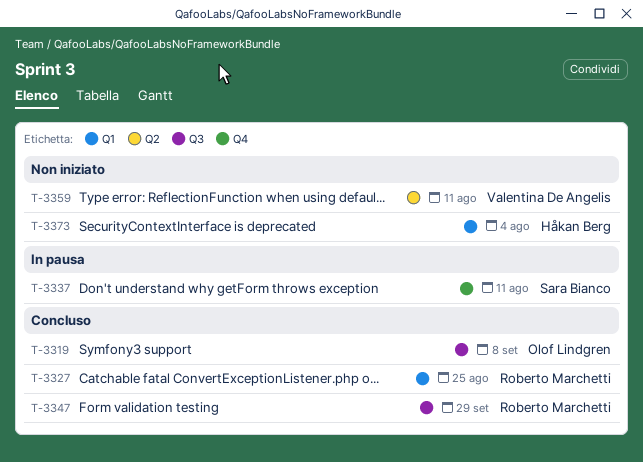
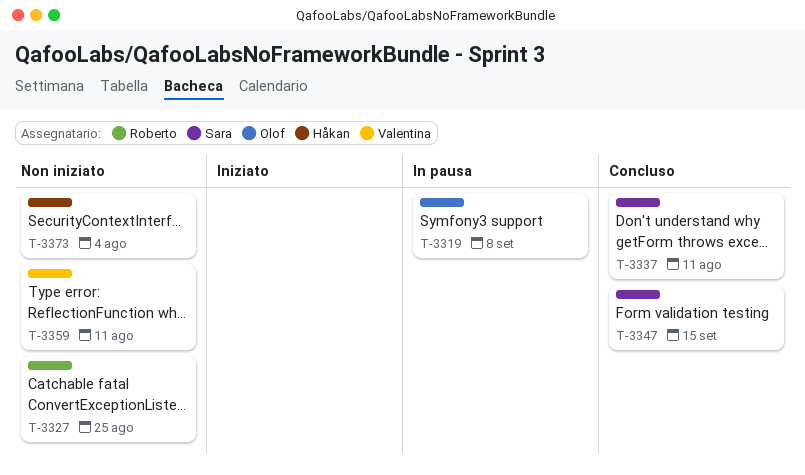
T-3319, status: Concluso -> In pausa
T-3327, status: Concluso -> Non iniziato
T-3337, status: In pausa -> Concluso
T-3347, owner: Roberto Marchetti -> Sara Bianco
T-3347, due: Sep 29 -> Sep 15

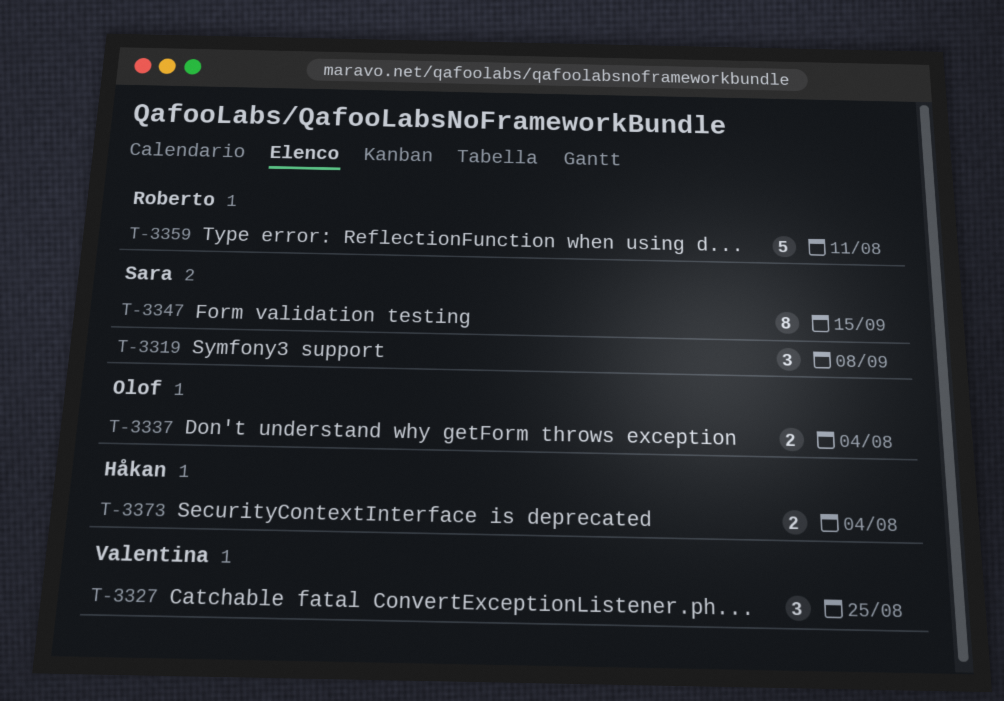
T-3319, owner: Olof -> Sara
T-3327, owner: Roberto -> Valentina
T-3337, owner: Sara -> Olof
T-3337, due: Aug 11 -> Aug 4
T-3359, owner: Valentina -> Roberto

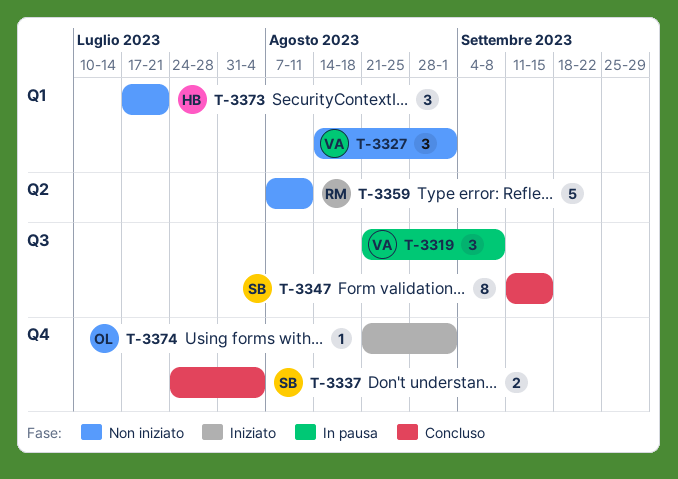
T-3319, owner: Sara -> Valentina
T-3327, due: Aug 25 -> Sep 1
T-3337, owner: Olof -> Sara
T-3373, estimate: 2 -> 3
T-3373, due: Aug 4 -> Jul 21
T-3374: none -> present

